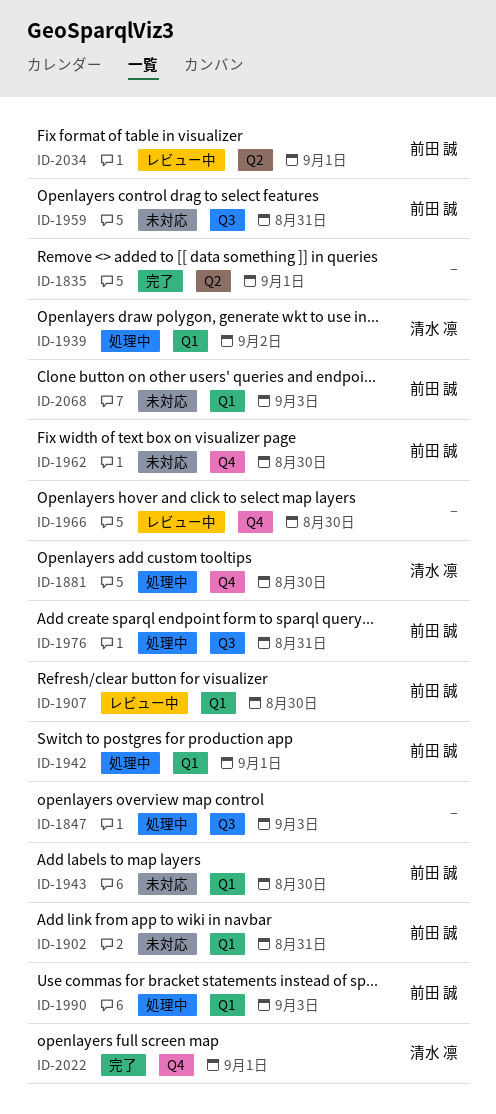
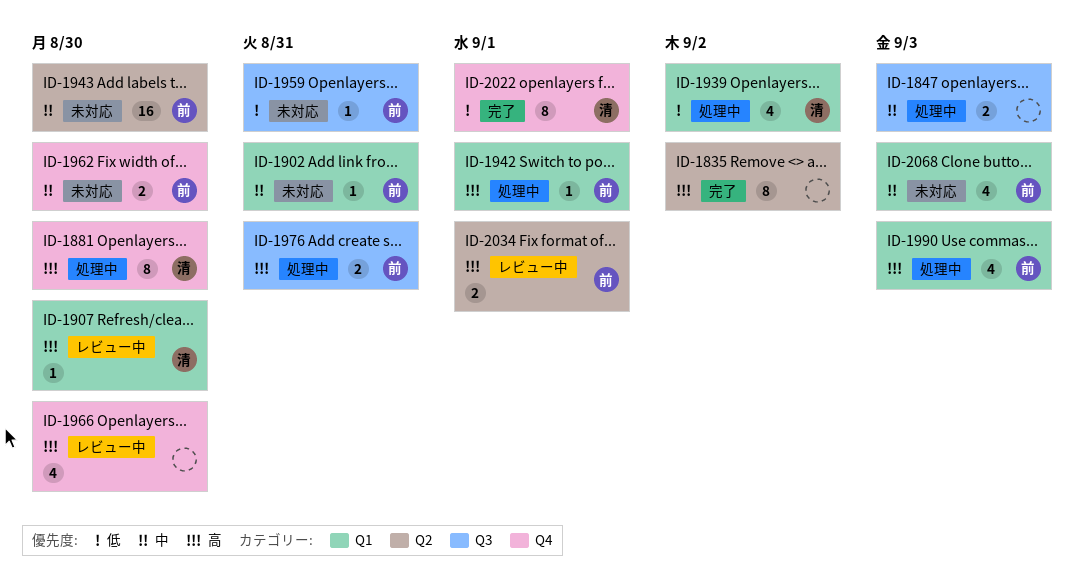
ID-1835, due: Sep 1 -> Sep 2
ID-1907, owner: 前田 誠 -> 清水 凛
ID-1943, label: Q1 -> Q2

